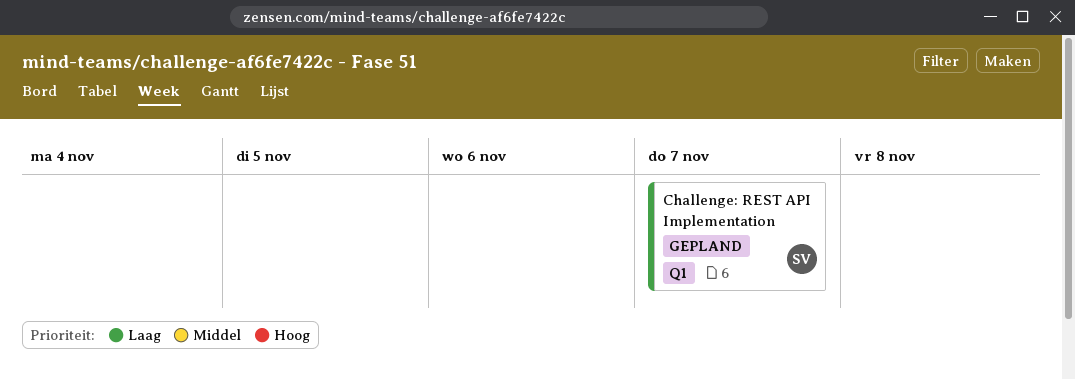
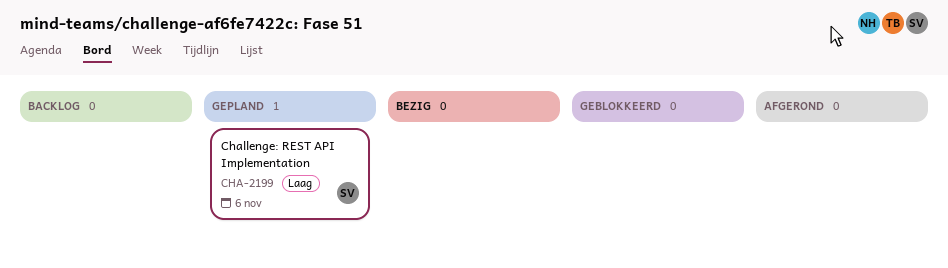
Challenge: REST API Implementation, due: Nov 7 -> Nov 6

